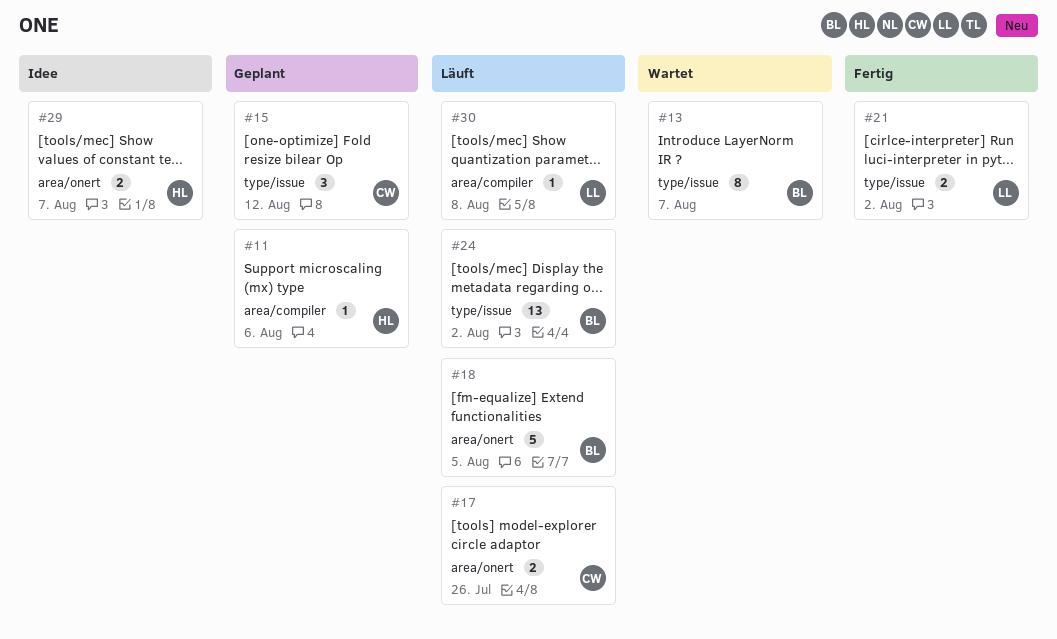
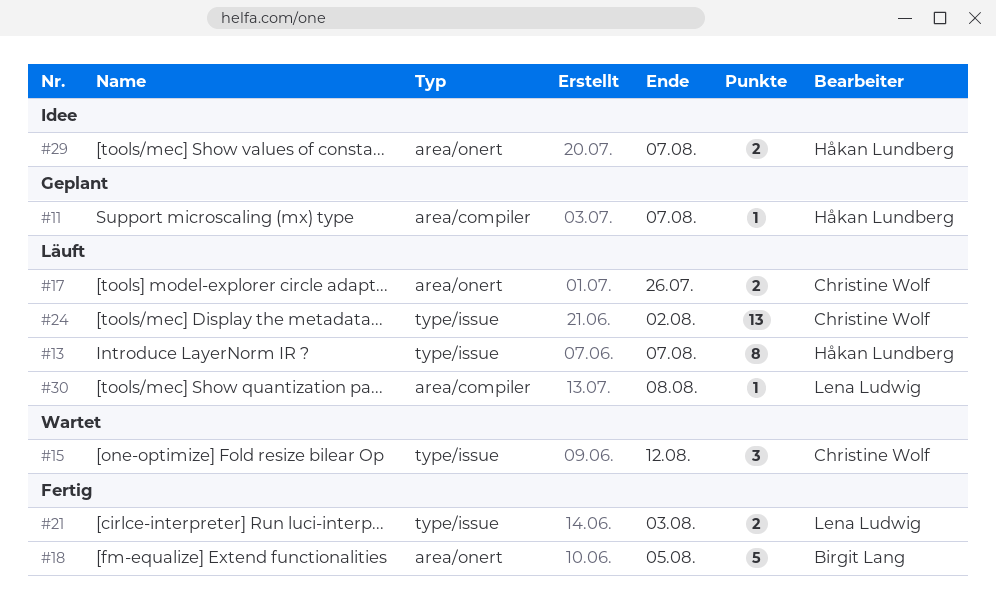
#11, due: Aug 6 -> Aug 7
#13, status: Wartet -> Läuft
#13, owner: Birgit Lang -> Håkan Lundberg
#15, status: Geplant -> Wartet
#18, status: Läuft -> Fertig
#21, due: Aug 2 -> Aug 3
#24, owner: Birgit Lang -> Christine Wolf

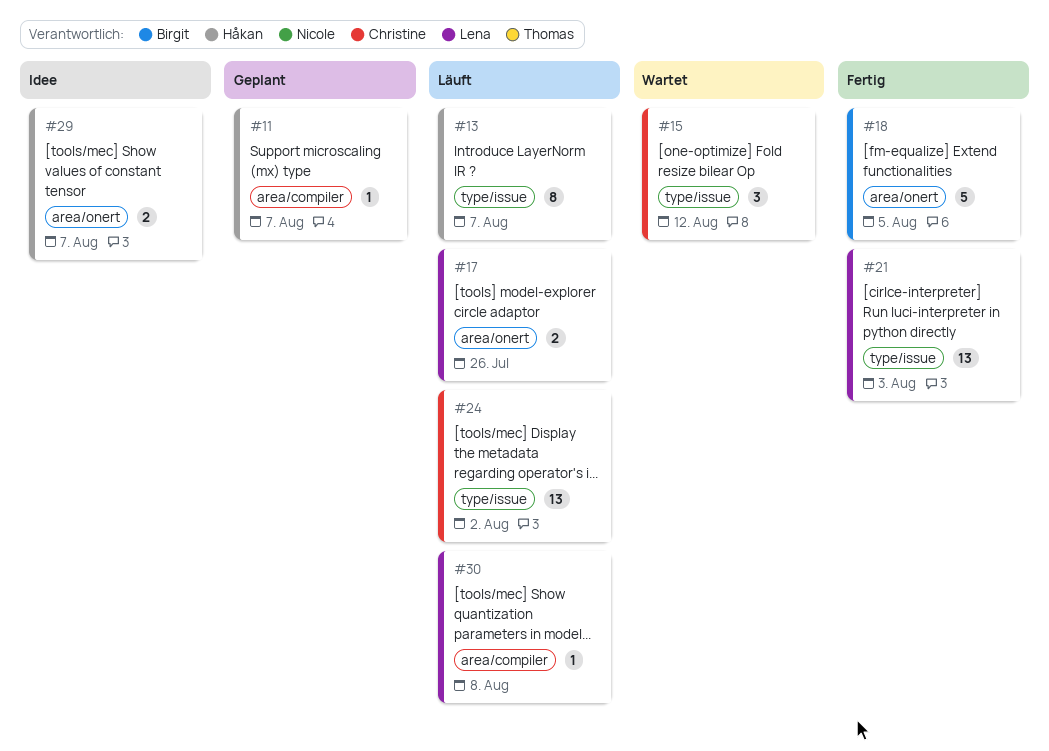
#17, owner: Christine Wolf -> Lena Ludwig
#21, estimate: 2 -> 13

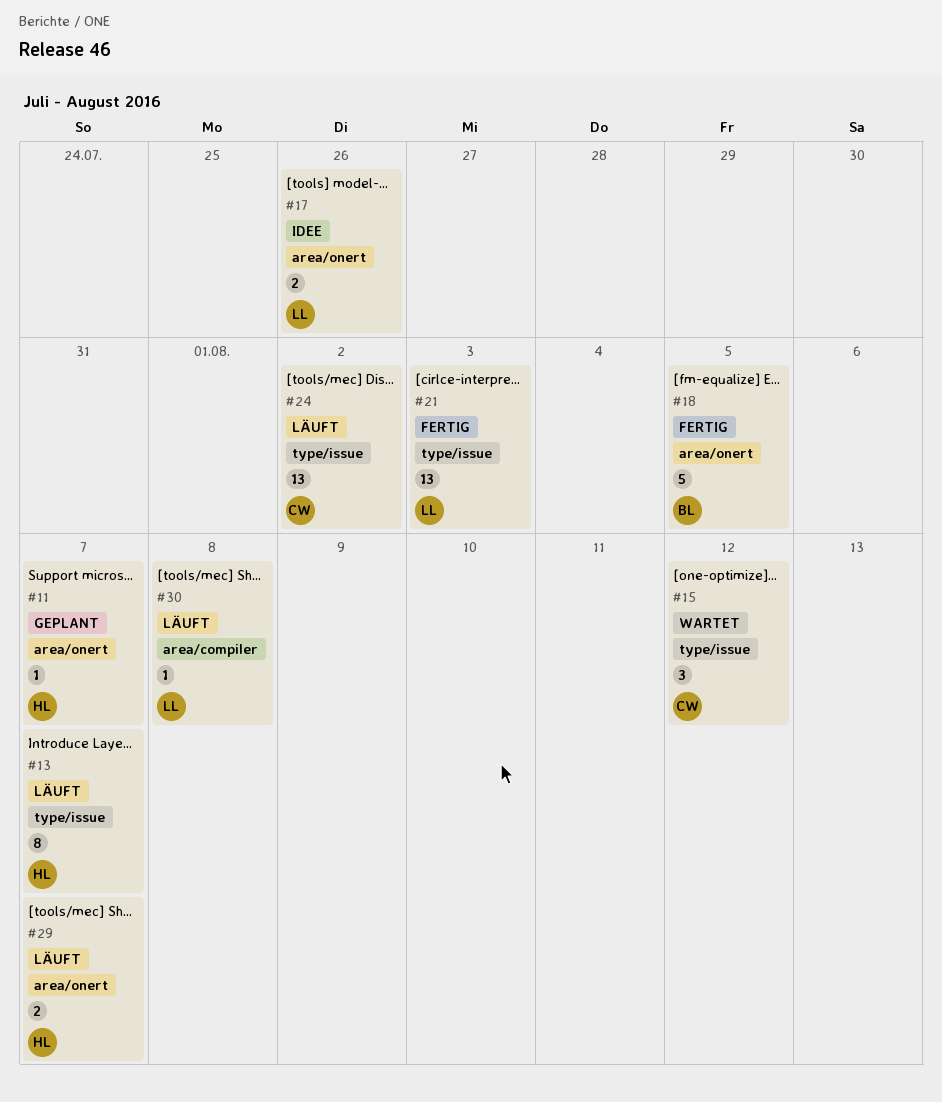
#11, label: area/compiler -> area/onert
#17, status: Läuft -> Idee
#29, status: Idee -> Läuft

